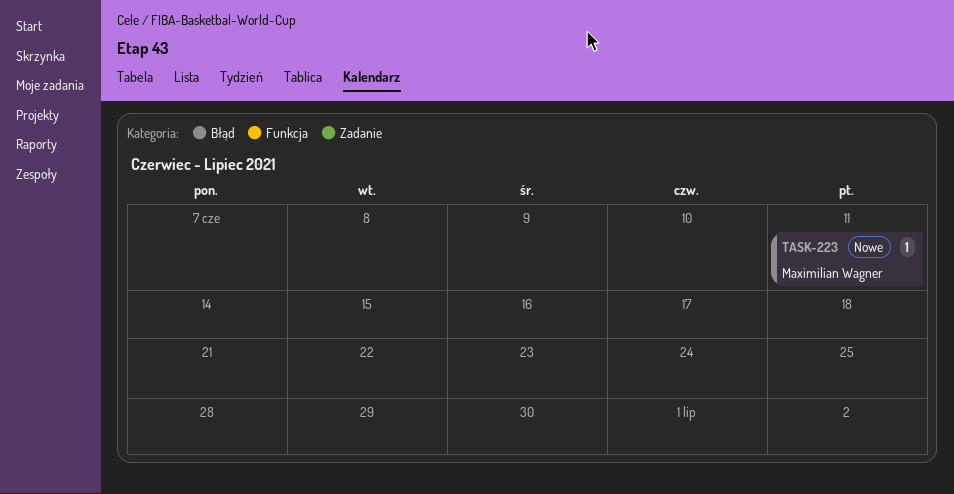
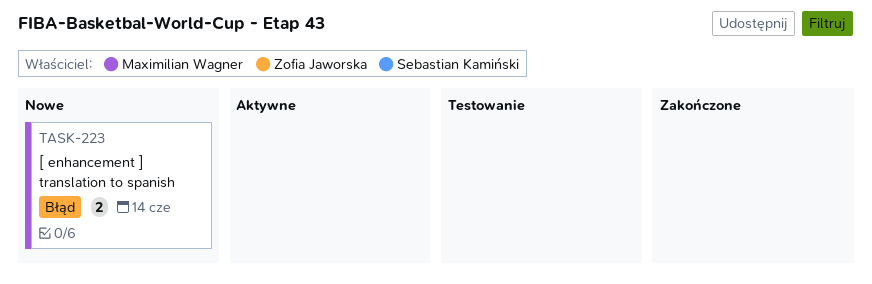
TASK-223, estimate: 1 -> 2
TASK-223, due: Jun 11 -> Jun 14

